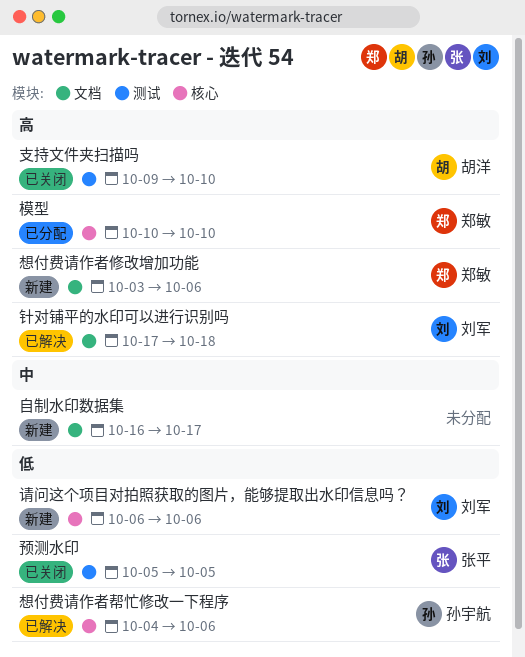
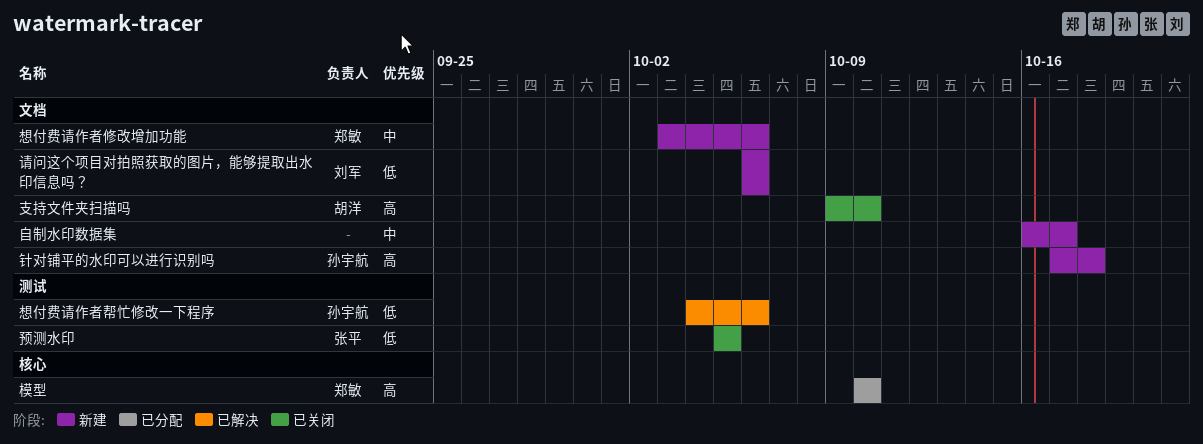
想付费请作者修改增加功能, priority: 高 -> 中
想付费请作者帮忙修改一下程序, label: 核心 -> 测试
支持文件夹扫描吗, label: 测试 -> 文档
请问这个项目对拍照获取的图片，能够提取出水印信息吗？, label: 核心 -> 文档
针对铺平的水印可以进行识别吗, status: 已解决 -> 新建
针对铺平的水印可以进行识别吗, owner: 刘军 -> 孙宇航

